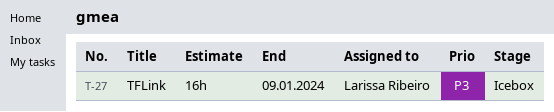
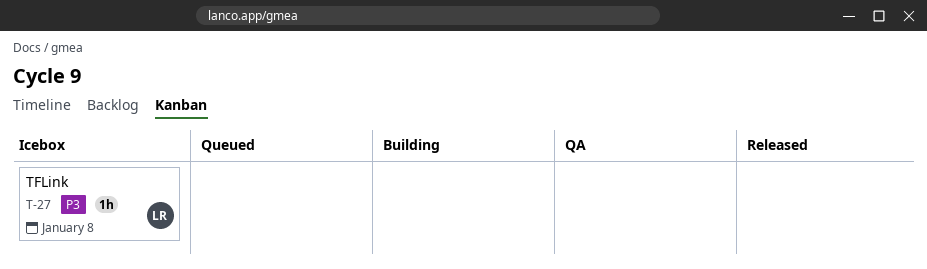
T-27, estimate: 16h -> 1h
T-27, due: Jan 9 -> Jan 8

